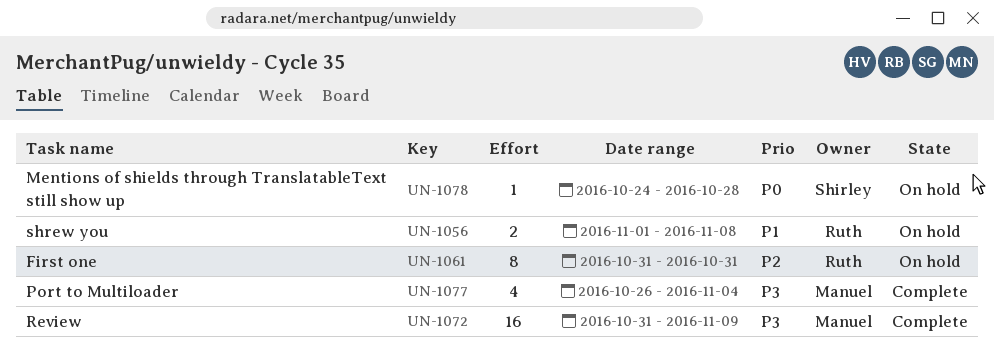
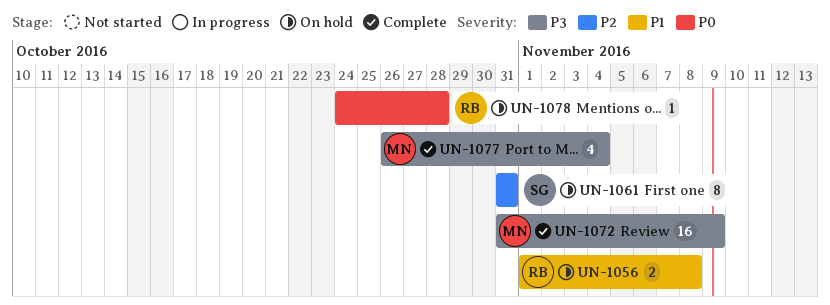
UN-1061, owner: Ruth -> Shirley
UN-1078, owner: Shirley -> Ruth

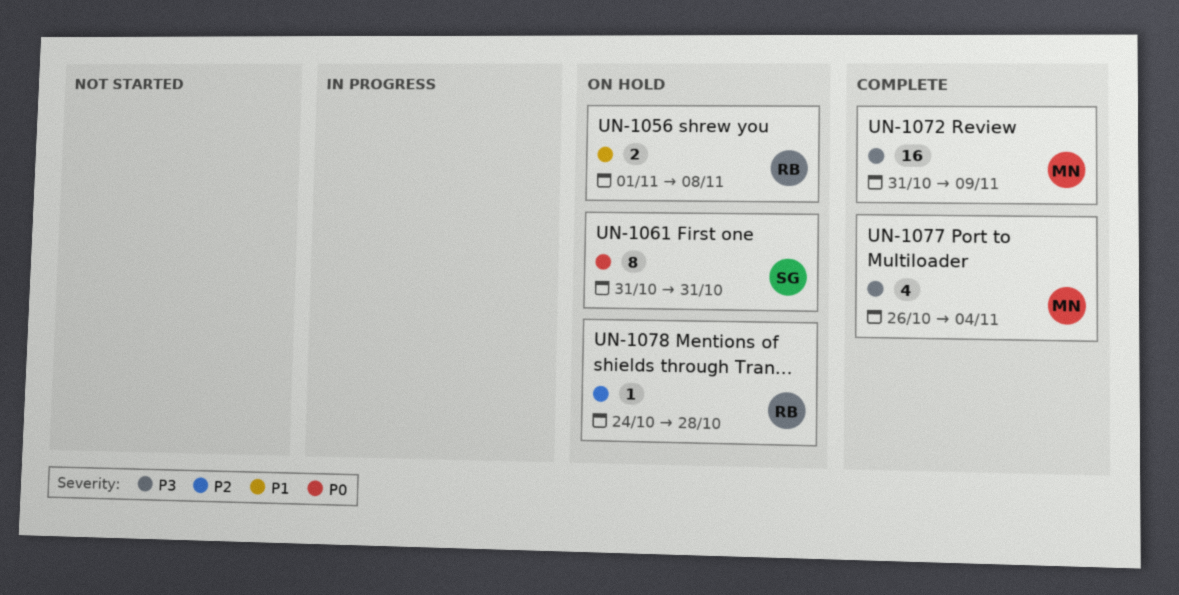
UN-1061, priority: P2 -> P0
UN-1078, priority: P0 -> P2

